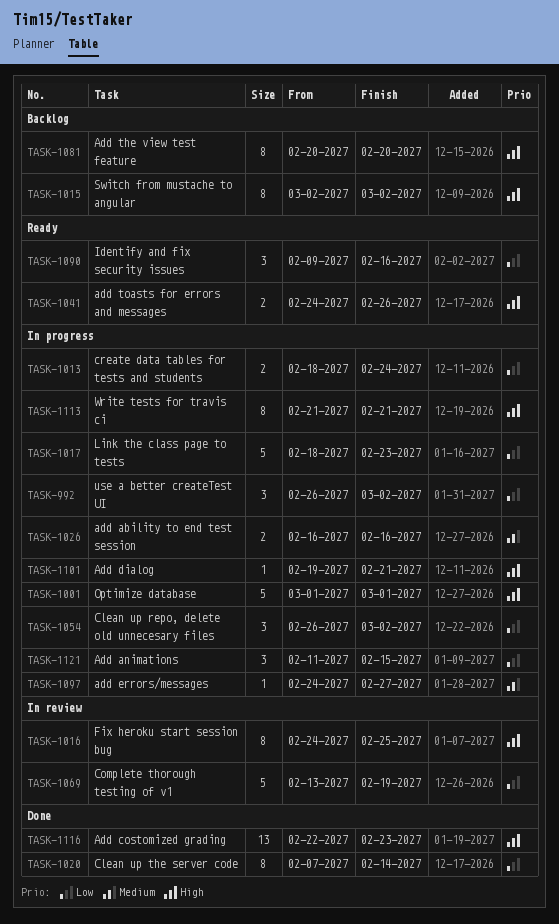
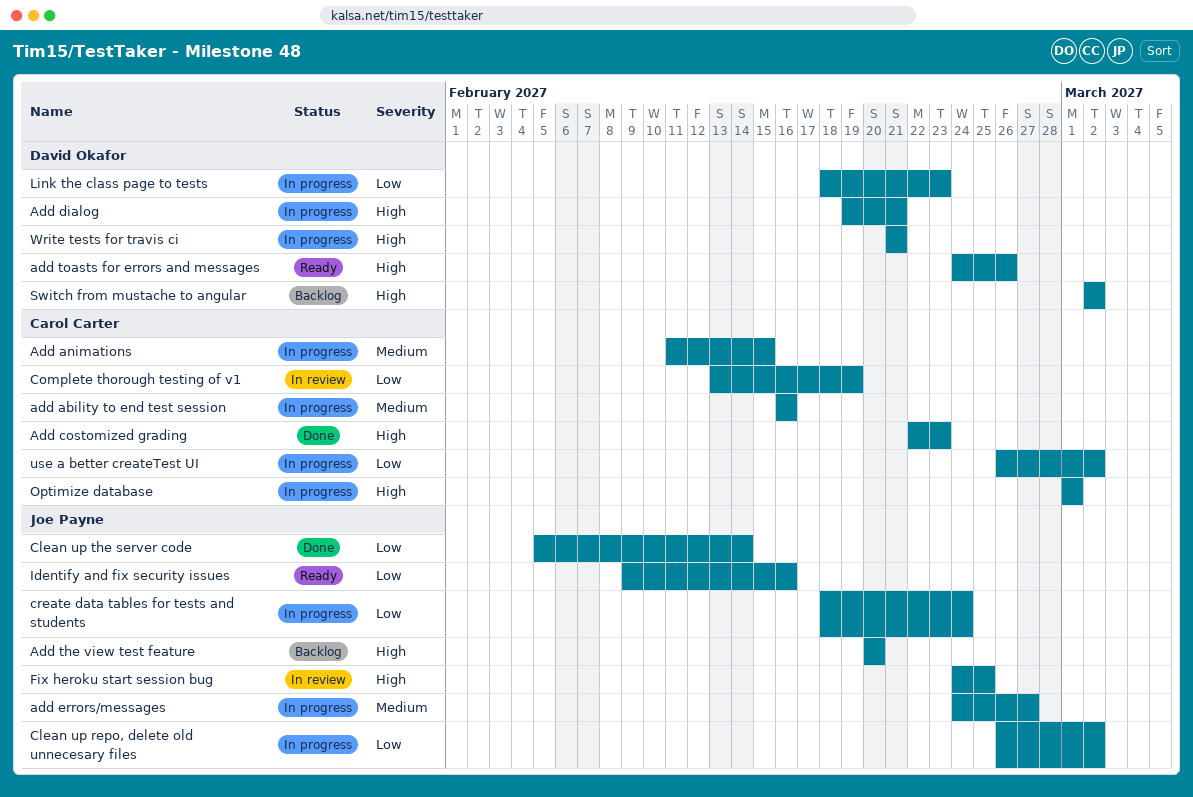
Add animations, priority: Low -> Medium
Clean up the server code, start: Feb 7 -> Feb 5

